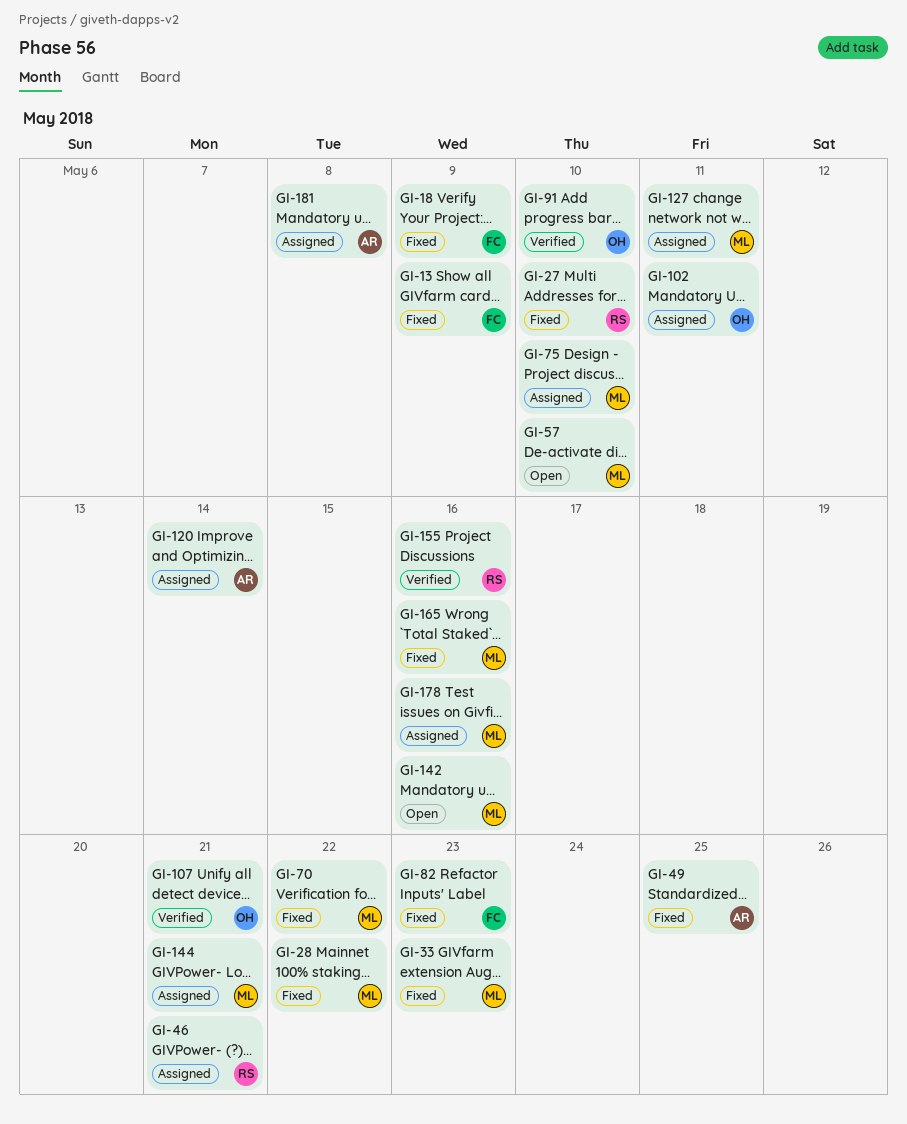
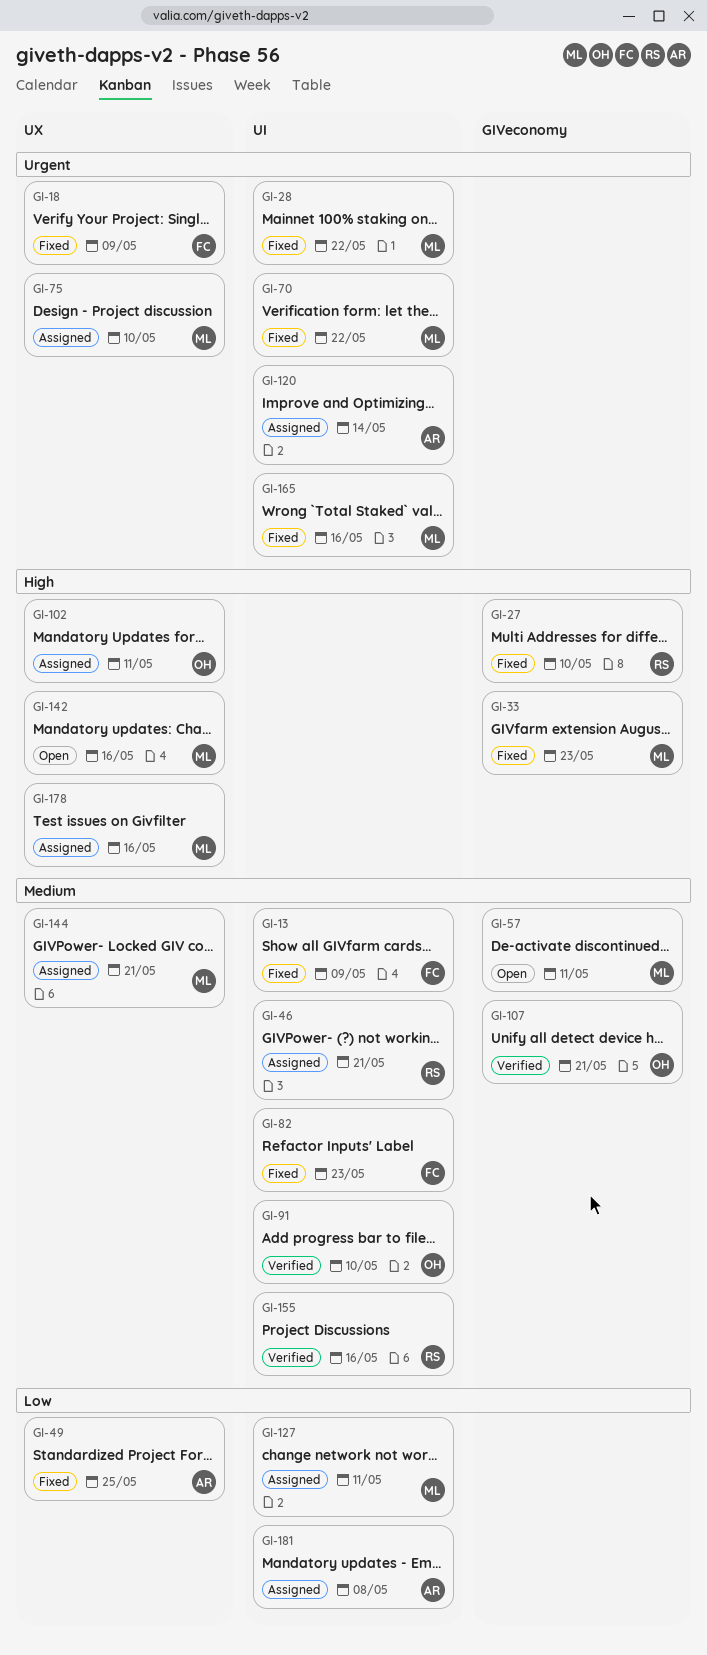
GI-57, due: May 10 -> May 11

